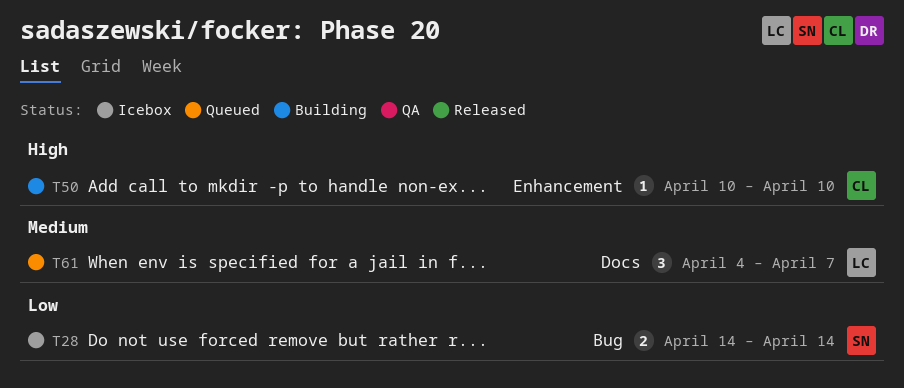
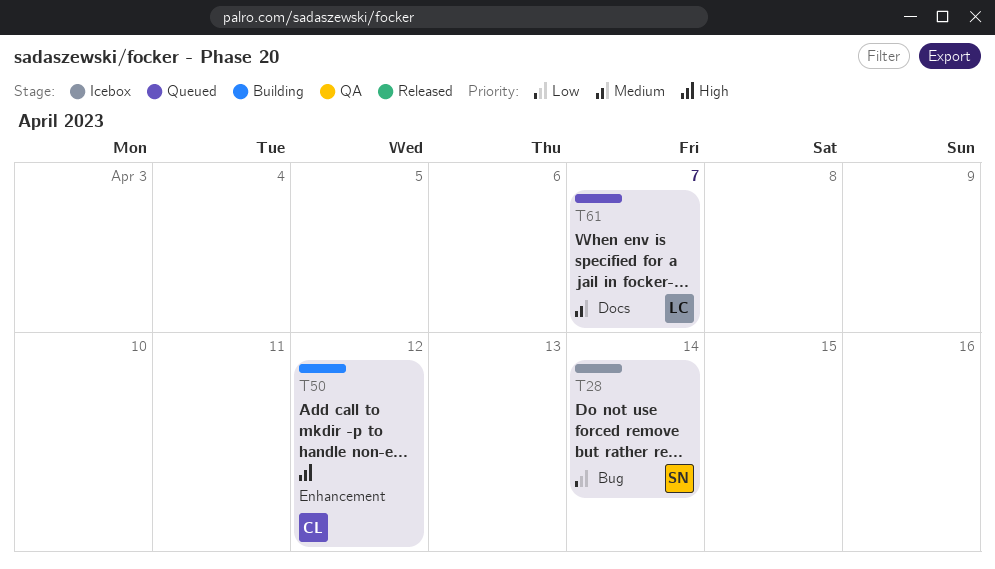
T50, due: Apr 10 -> Apr 12

